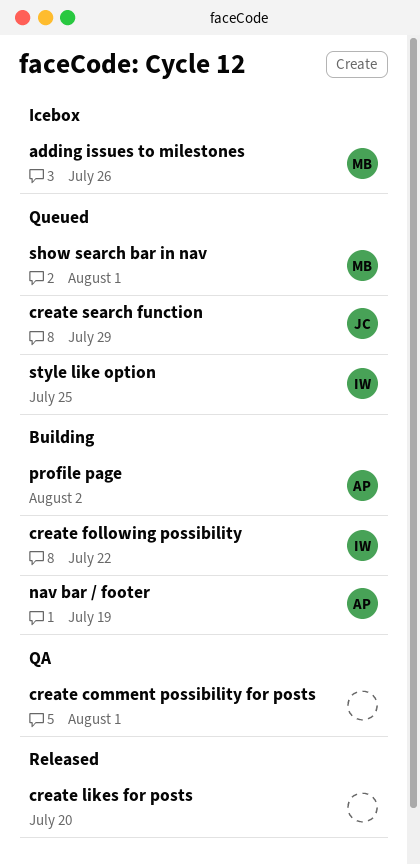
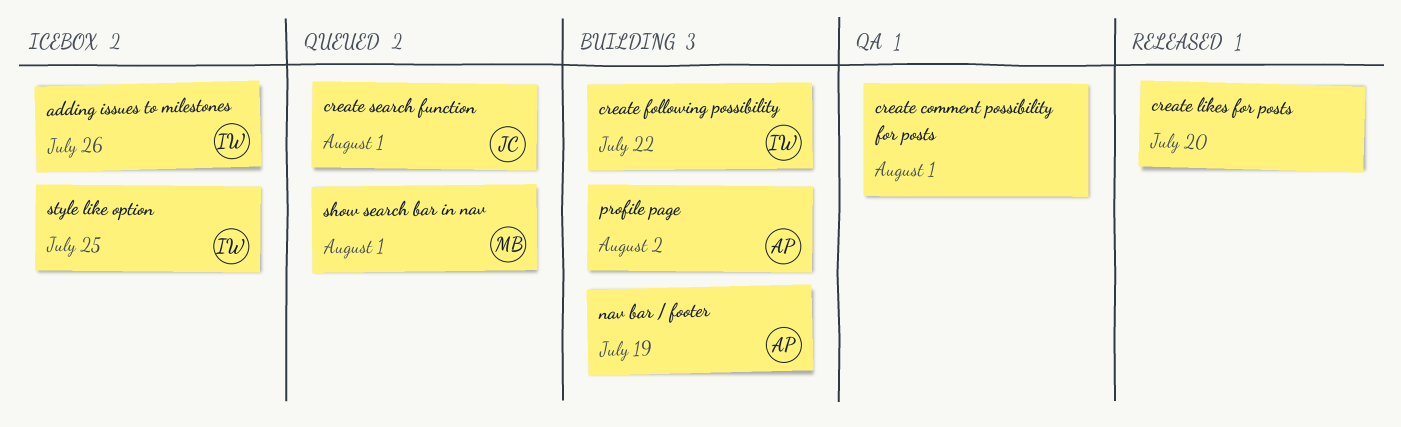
adding issues to milestones, owner: MB -> IW
create search function, due: Jul 29 -> Aug 1
style like option, status: Queued -> Icebox

